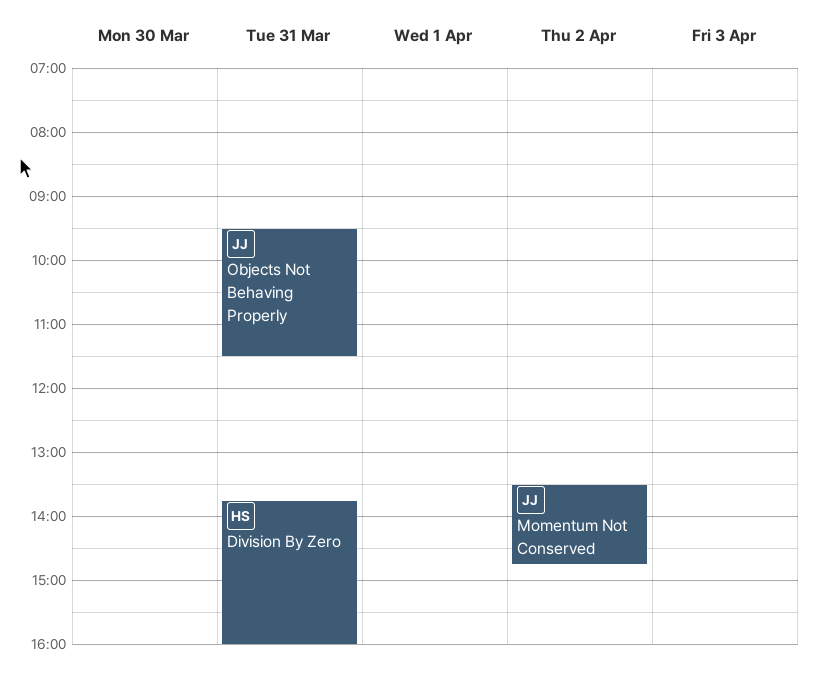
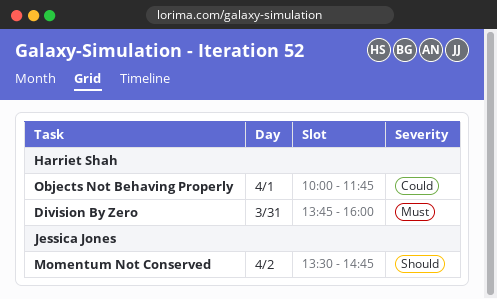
Objects Not Behaving Properly, owner: Jessica Jones -> Harriet Shah
Objects Not Behaving Properly, day: Mar 31 -> Apr 1
Objects Not Behaving Properly, begins: 09:30 -> 10:00
Objects Not Behaving Properly, ends: 11:30 -> 11:45

